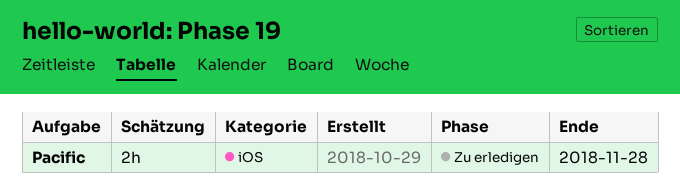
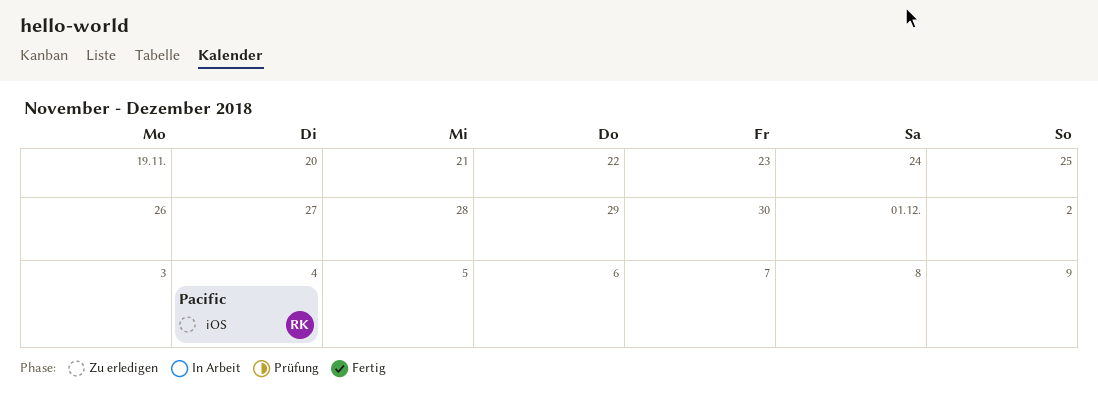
Pacific, due: Nov 28 -> Dec 4

